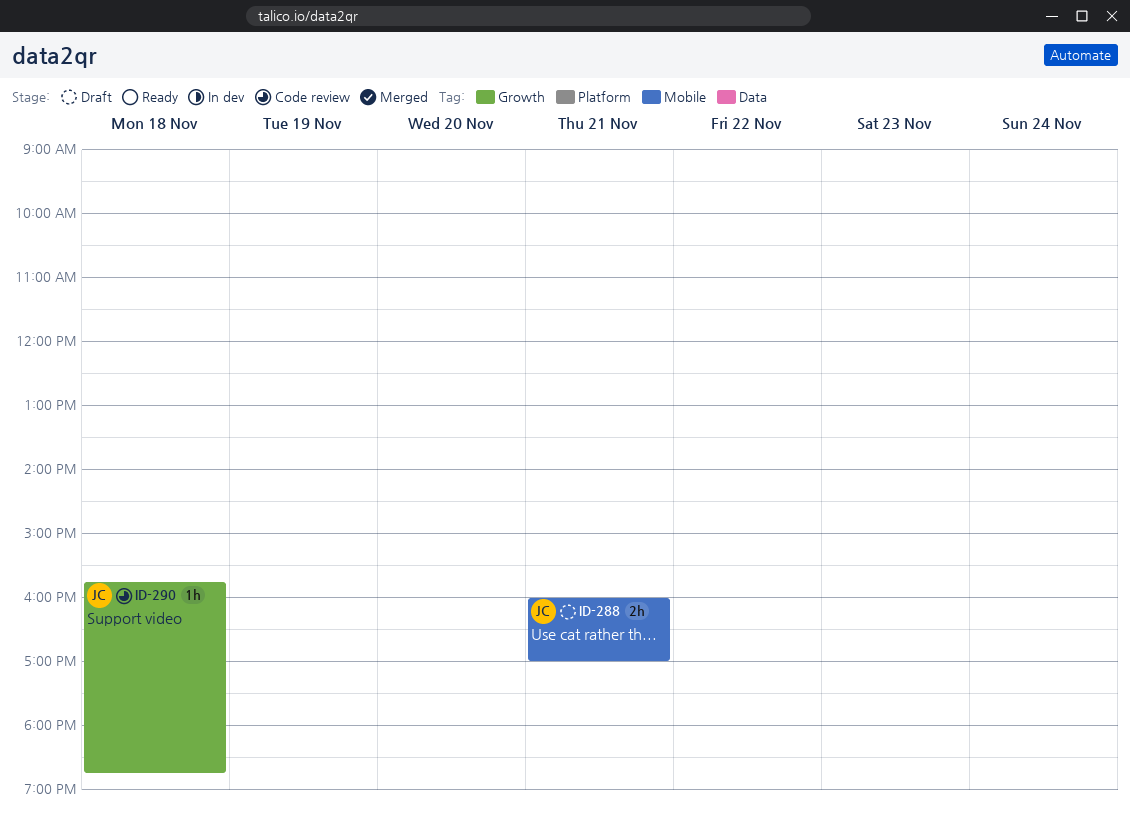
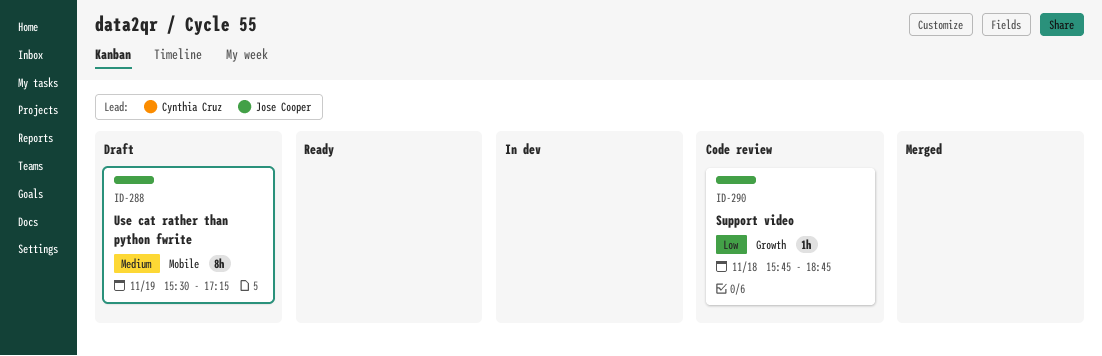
ID-288, estimate: 2h -> 8h
ID-288, day: Nov 21 -> Nov 19
ID-288, begins: 16:00 -> 15:30
ID-288, ends: 17:00 -> 17:15

